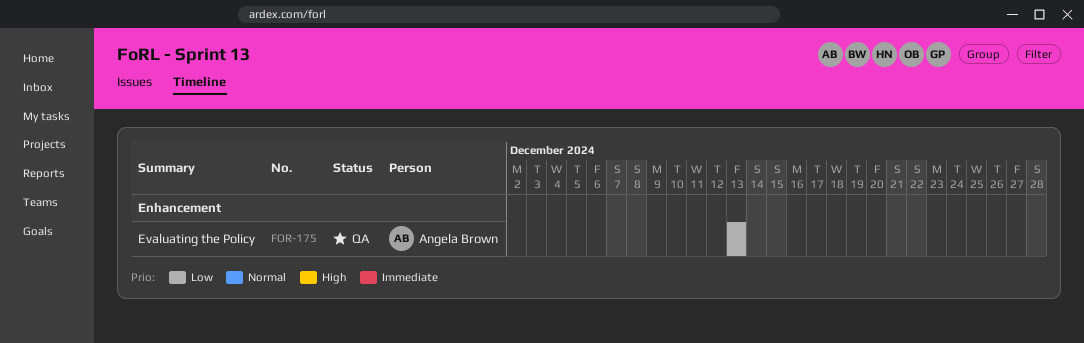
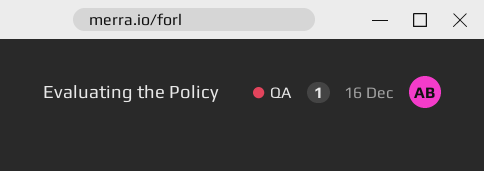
Evaluating the Policy, due: Dec 13 -> Dec 16

